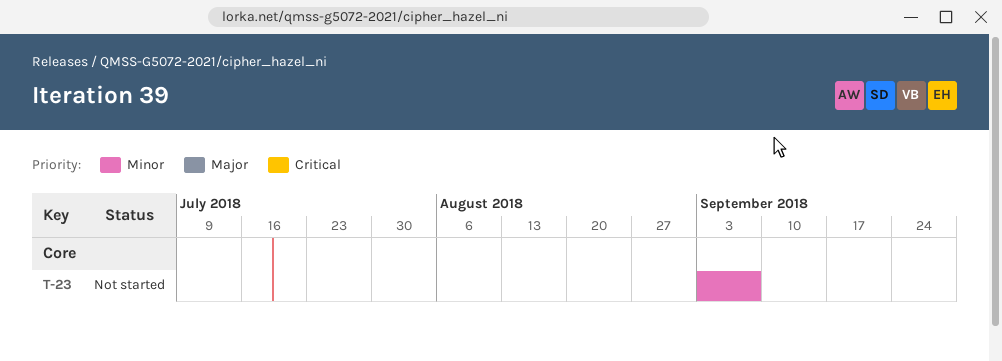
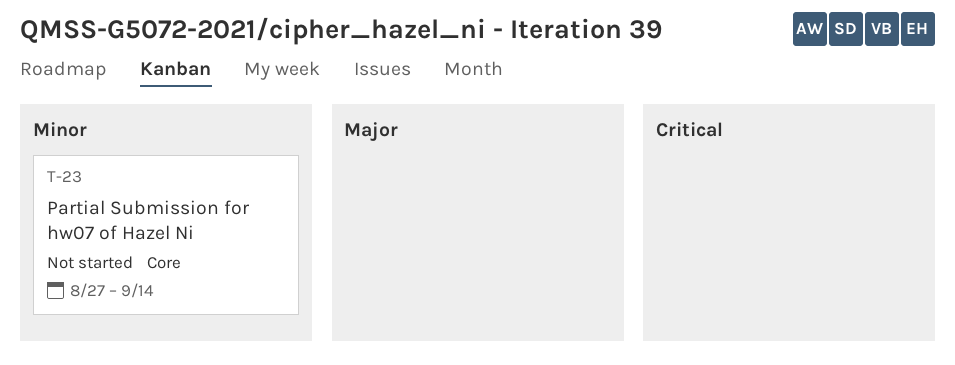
T-23, start: Sep 3 -> Aug 27
T-23, due: Sep 7 -> Sep 14

